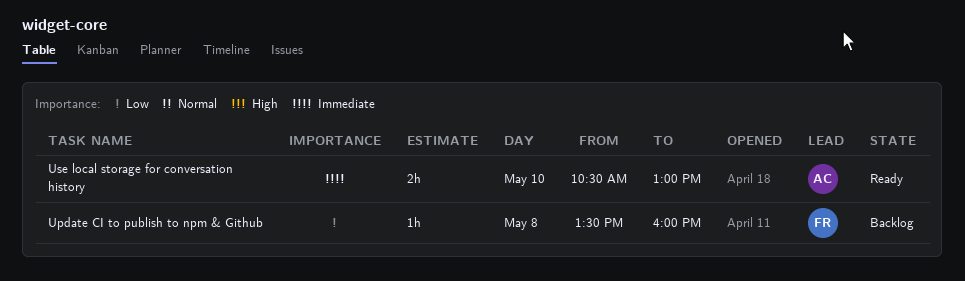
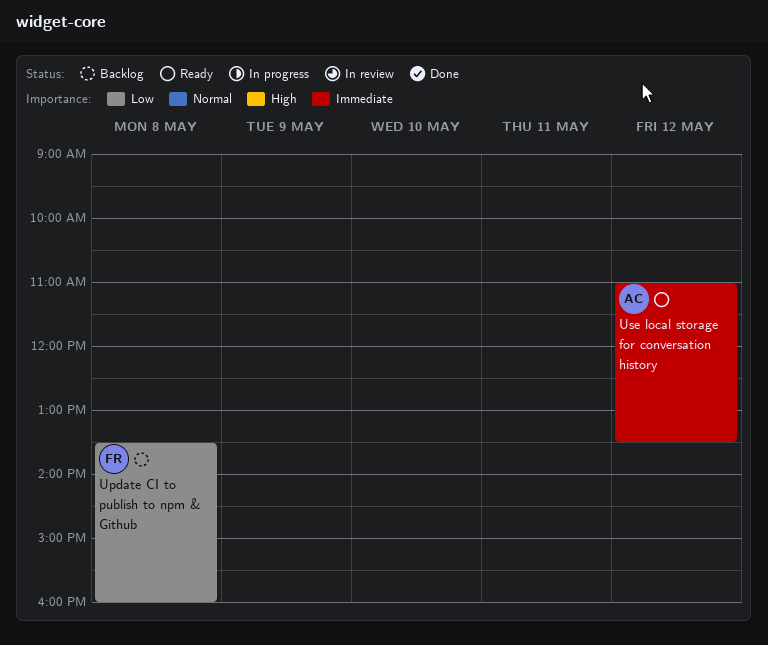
Use local storage for conversation history, day: May 10 -> May 12
Use local storage for conversation history, begins: 10:30 -> 11:00
Use local storage for conversation history, ends: 13:00 -> 13:30

